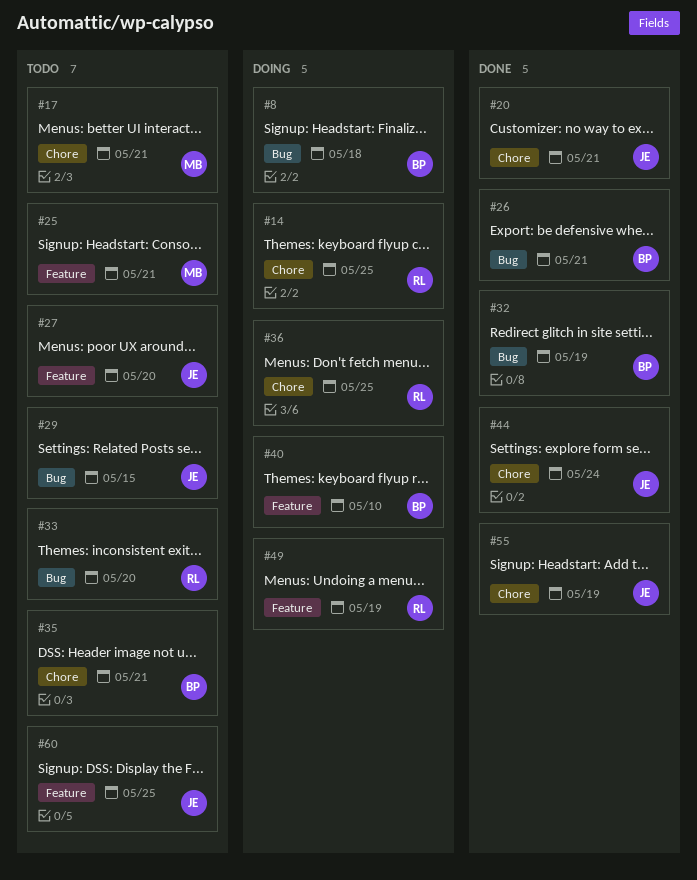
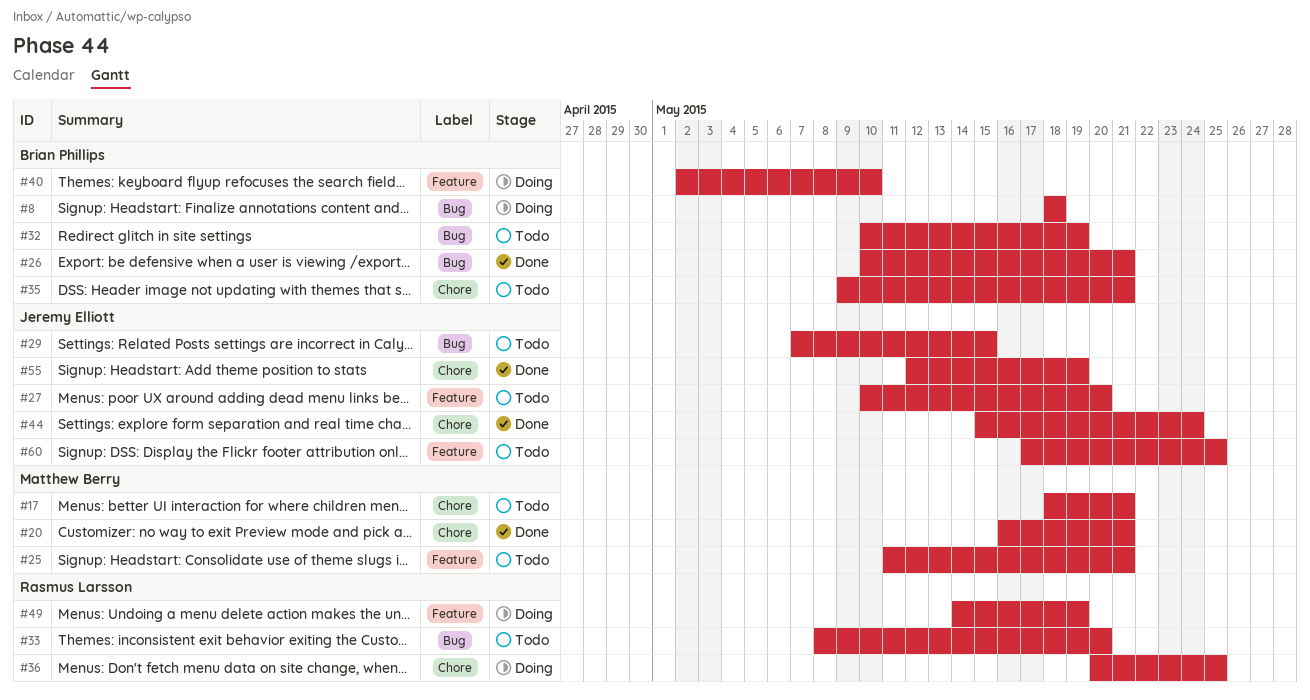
#14: present -> none
#20, owner: Jeremy Elliott -> Matthew Berry
#32, status: Done -> Todo

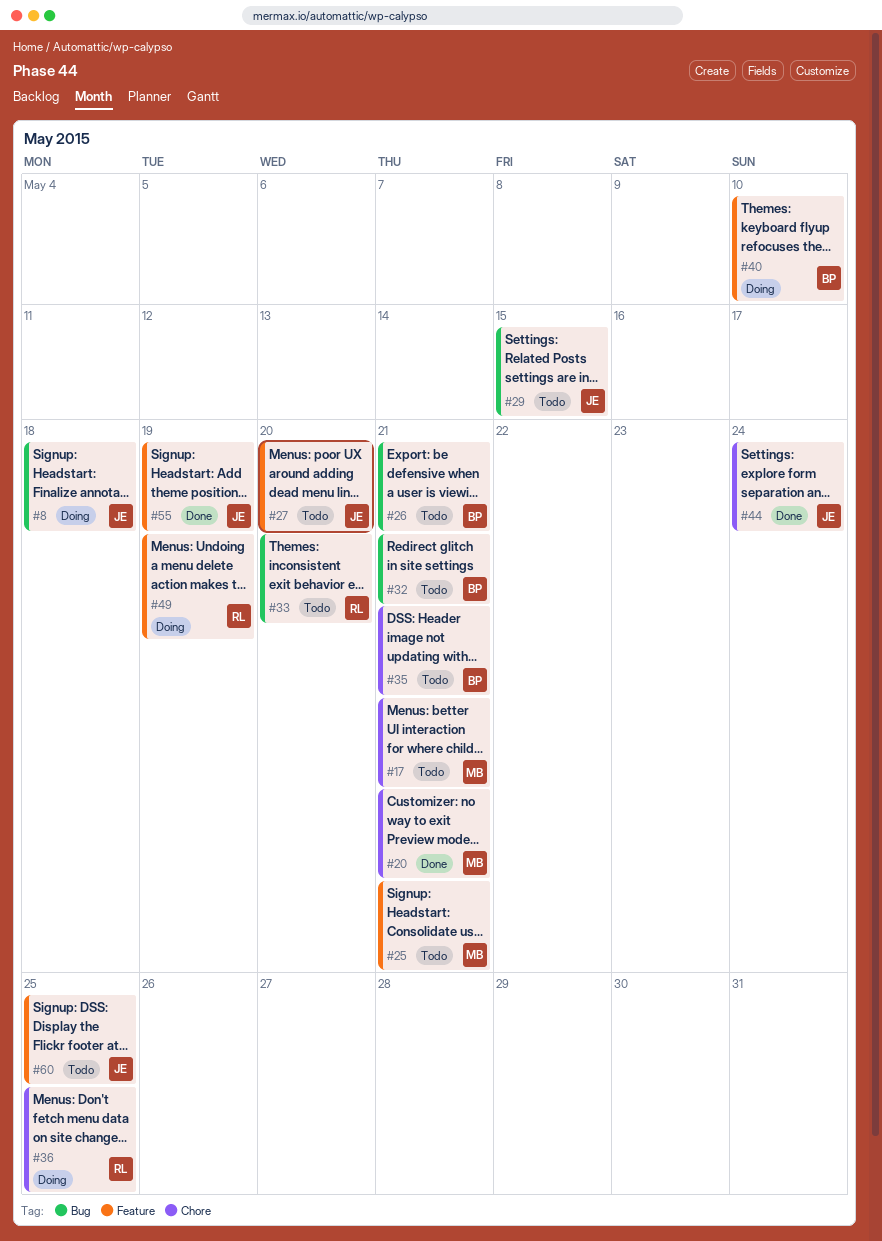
#8, owner: Brian Phillips -> Jeremy Elliott
#26, status: Done -> Todo
#32, due: May 19 -> May 21
#55, label: Chore -> Feature

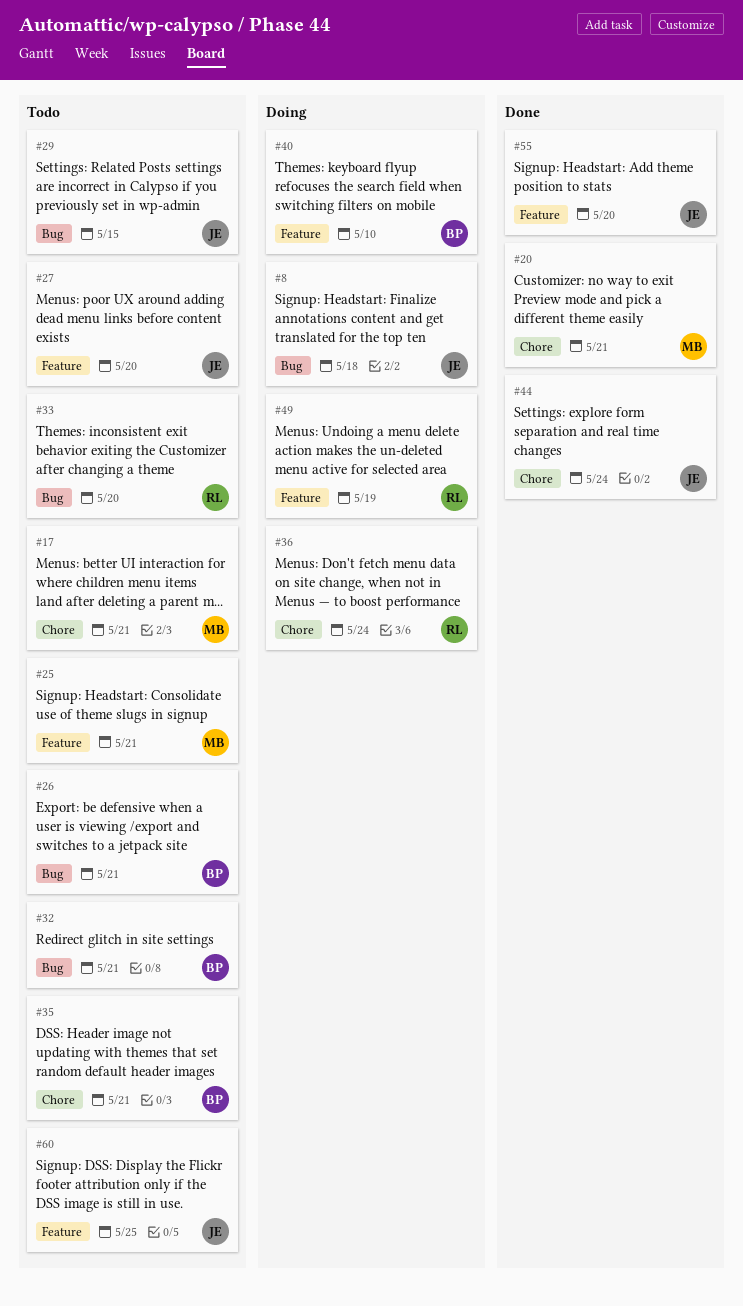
#36, due: May 25 -> May 24
#55, due: May 19 -> May 20

